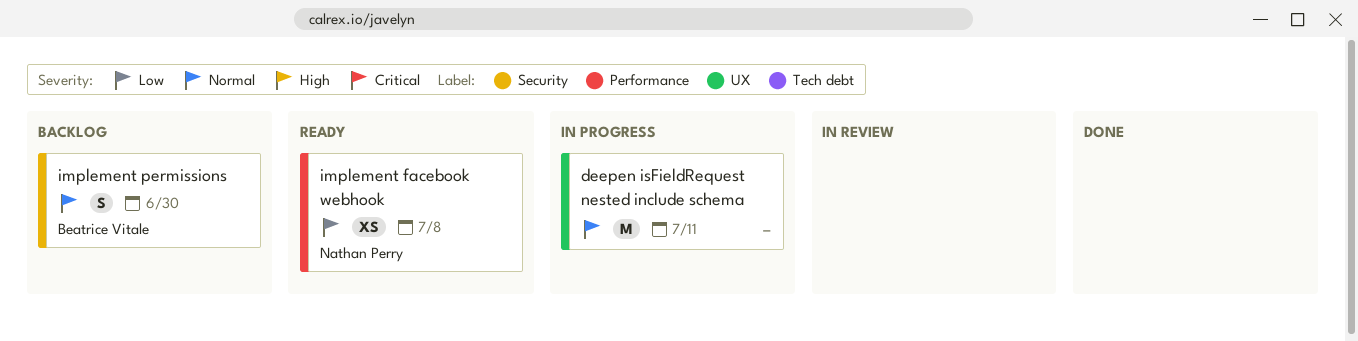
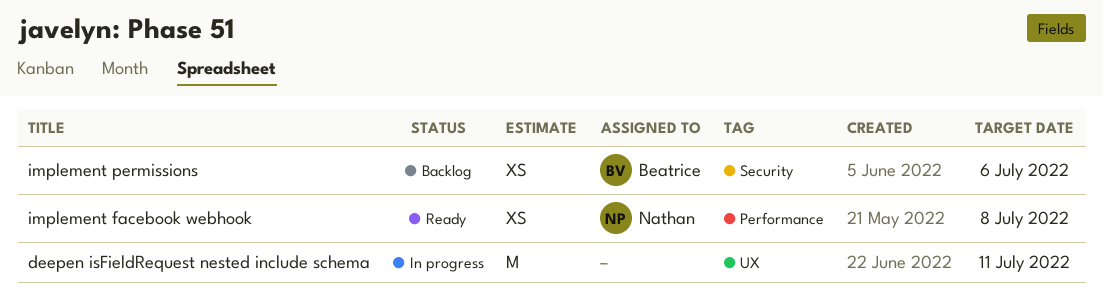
implement permissions, estimate: S -> XS
implement permissions, due: Jun 30 -> Jul 6

